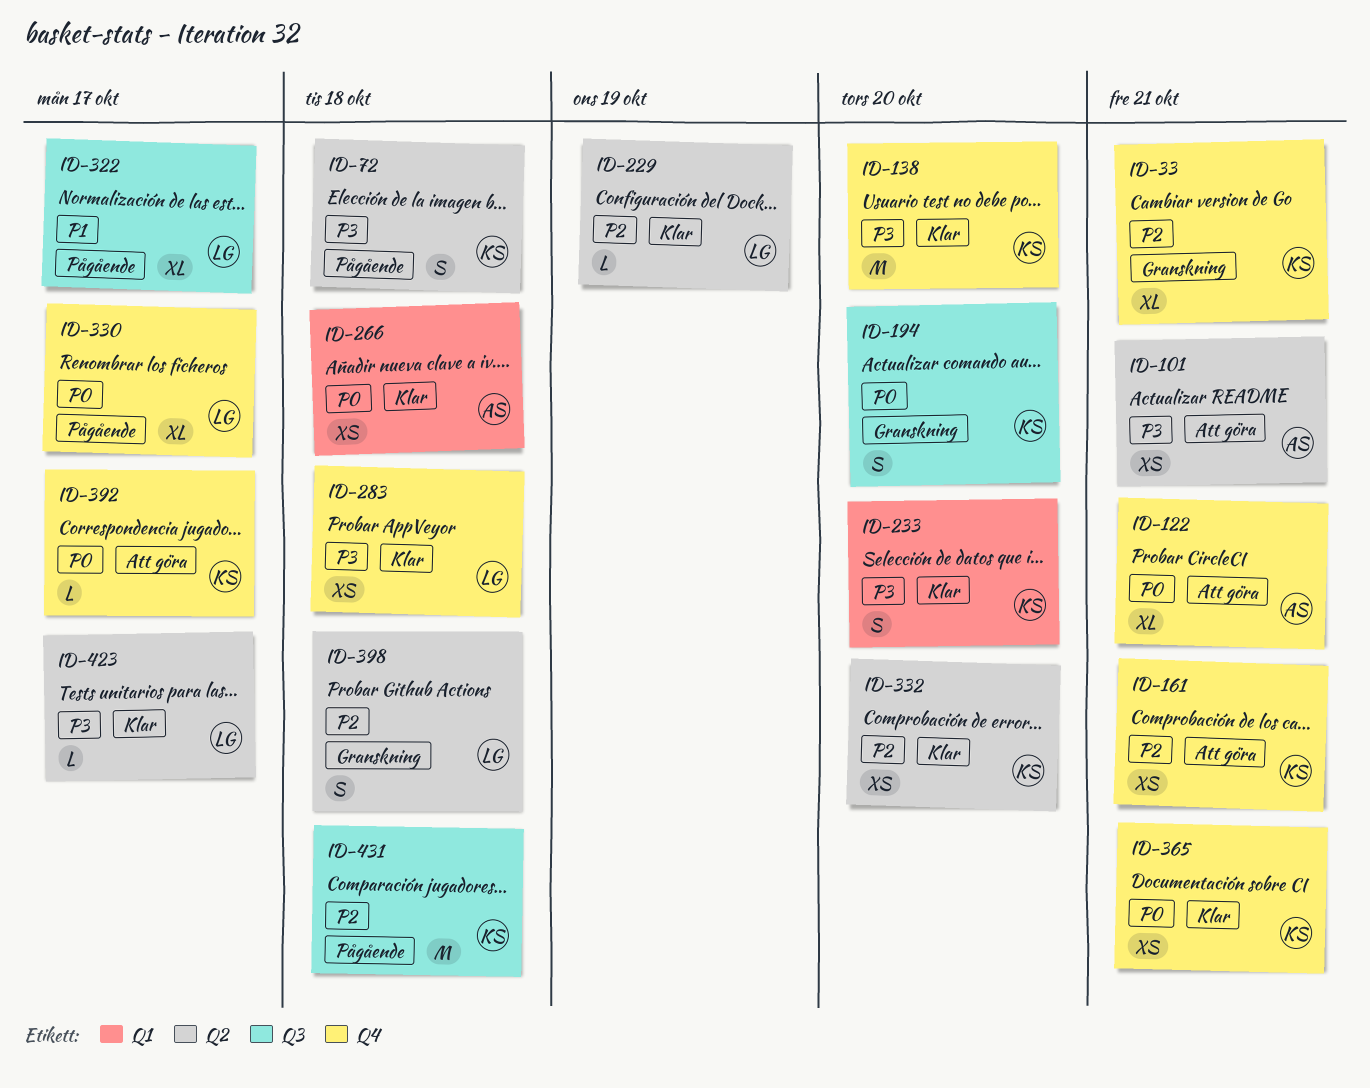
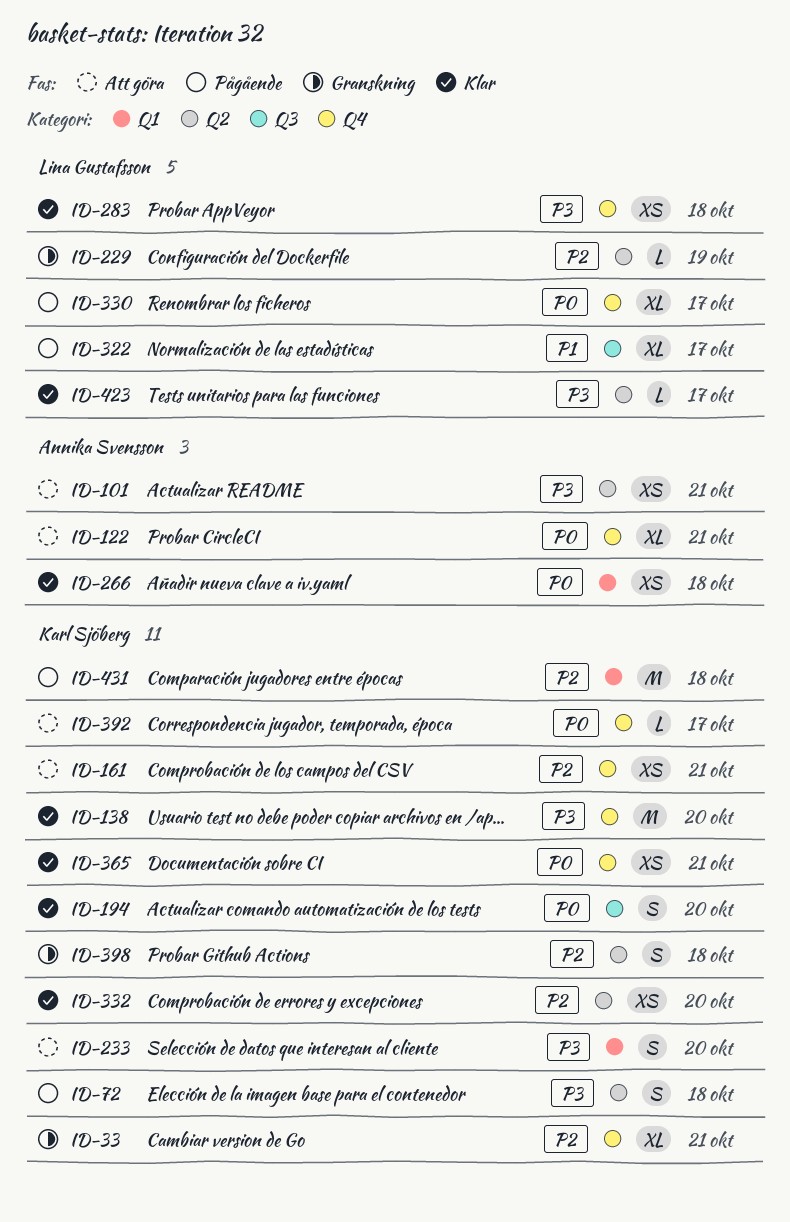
ID-194, status: Granskning -> Klar
ID-229, status: Klar -> Granskning
ID-233, status: Klar -> Att göra
ID-398, owner: Lina Gustafsson -> Karl Sjöberg
ID-431, label: Q3 -> Q1

